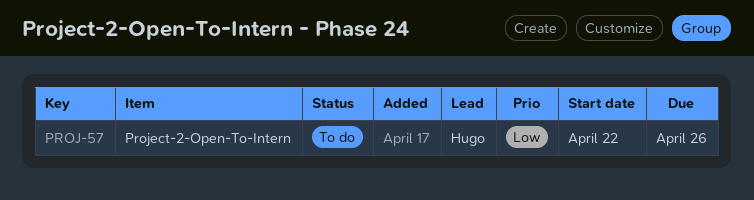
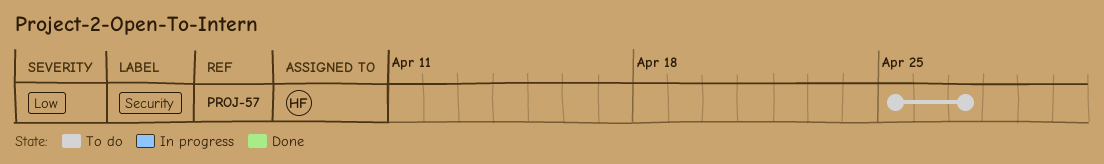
PROJ-57, start: Apr 22 -> Apr 25
PROJ-57, due: Apr 26 -> Apr 27

